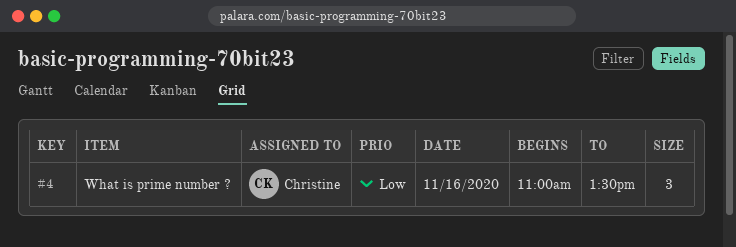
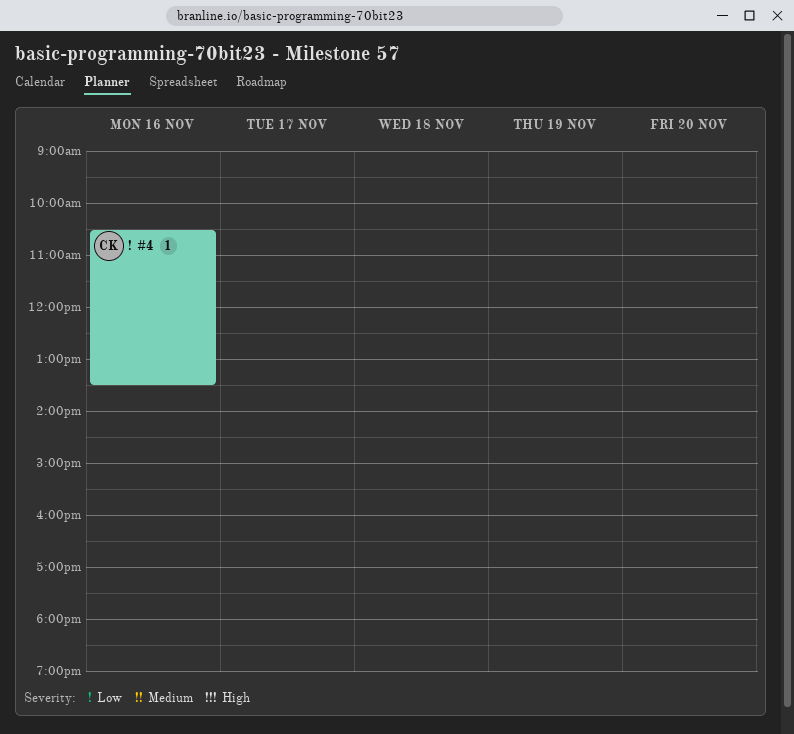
#4, estimate: 3 -> 1
#4, begins: 11:00 -> 10:30

